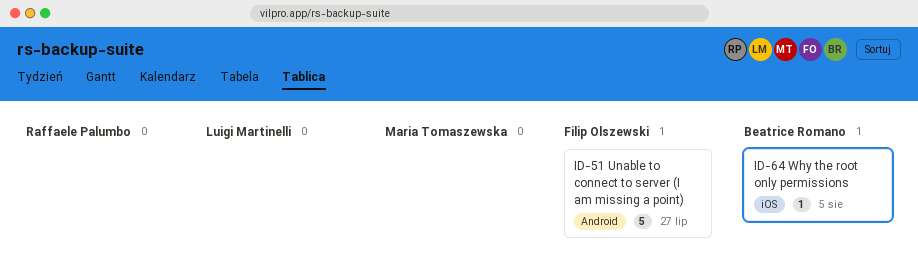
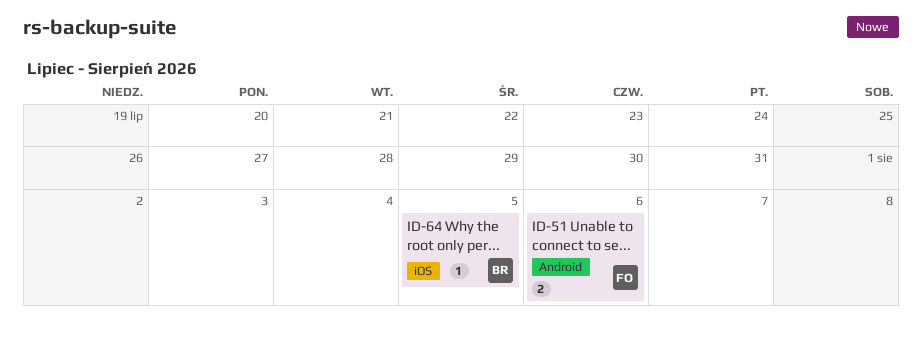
ID-51, estimate: 5 -> 2
ID-51, due: Jul 27 -> Aug 6

